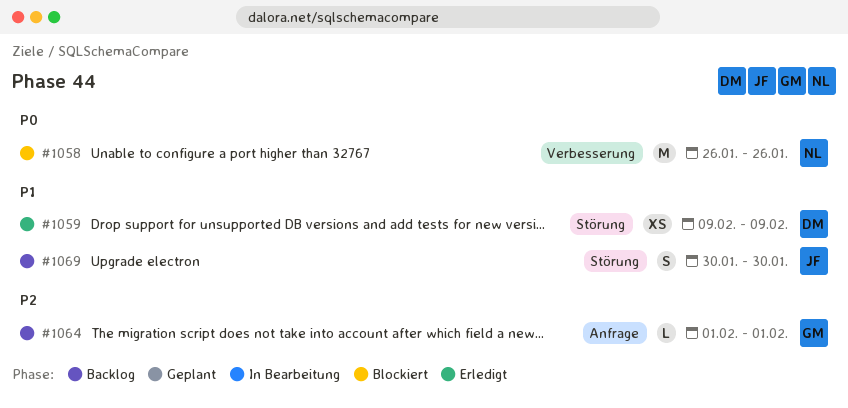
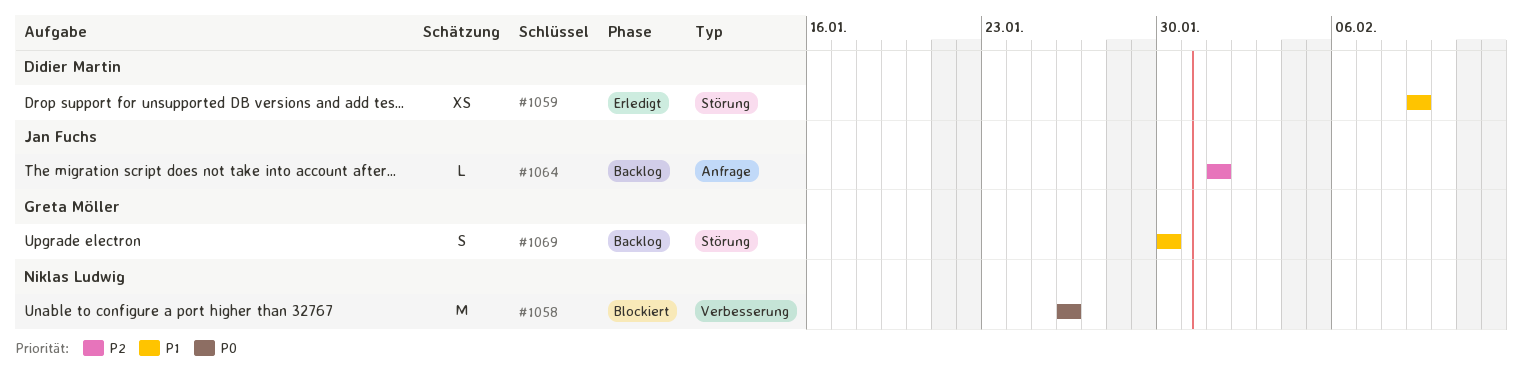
#1064, owner: Greta Möller -> Jan Fuchs
#1069, owner: Jan Fuchs -> Greta Möller

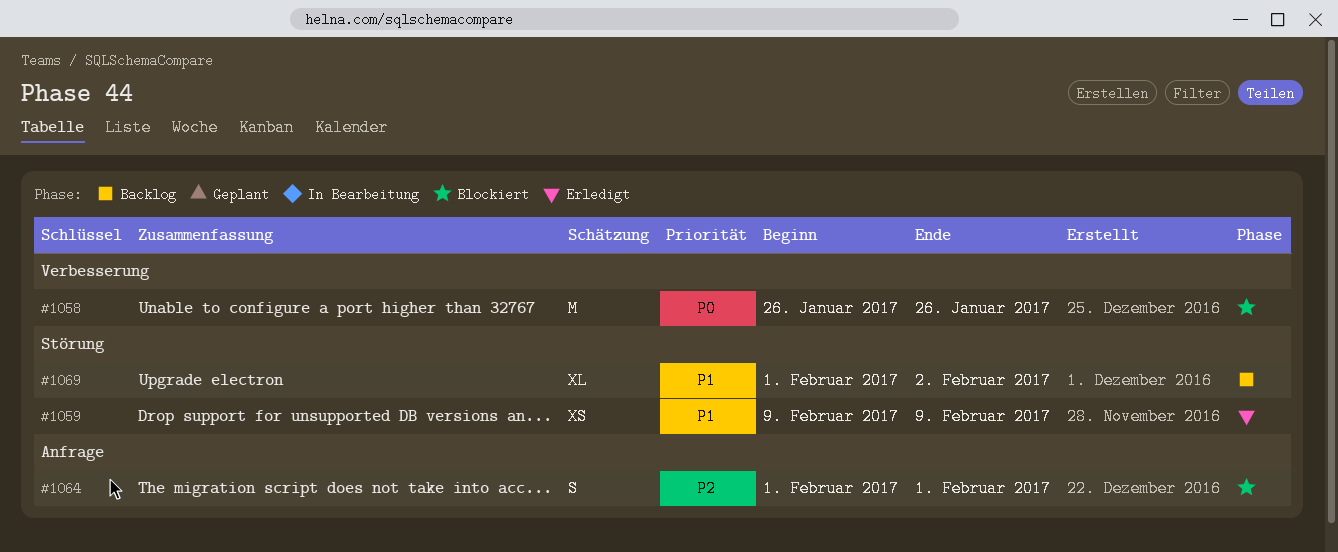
#1064, status: Backlog -> Blockiert
#1064, estimate: L -> S
#1069, estimate: S -> XL
#1069, start: Jan 30 -> Feb 1
#1069, due: Jan 30 -> Feb 2

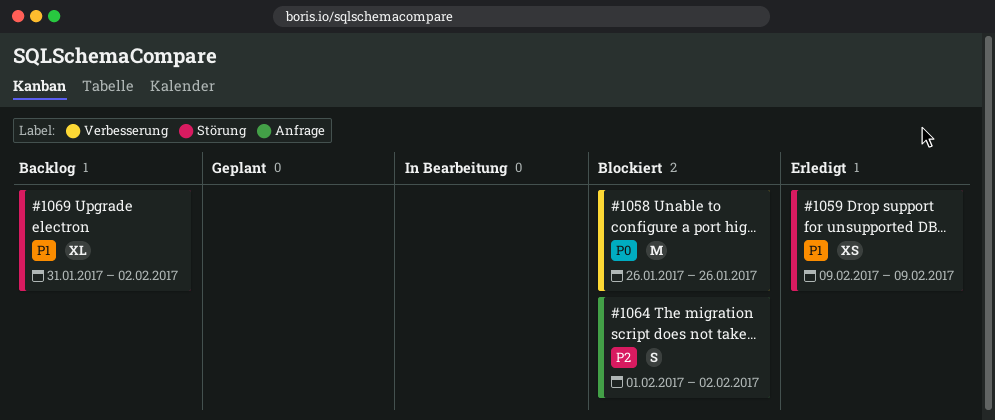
#1064, due: Feb 1 -> Feb 2
#1069, start: Feb 1 -> Jan 31

